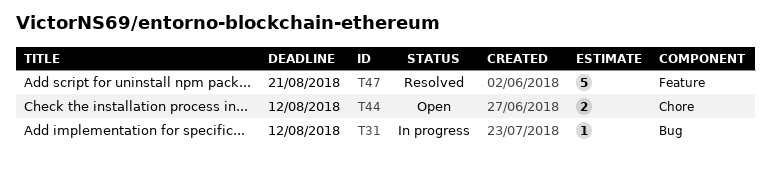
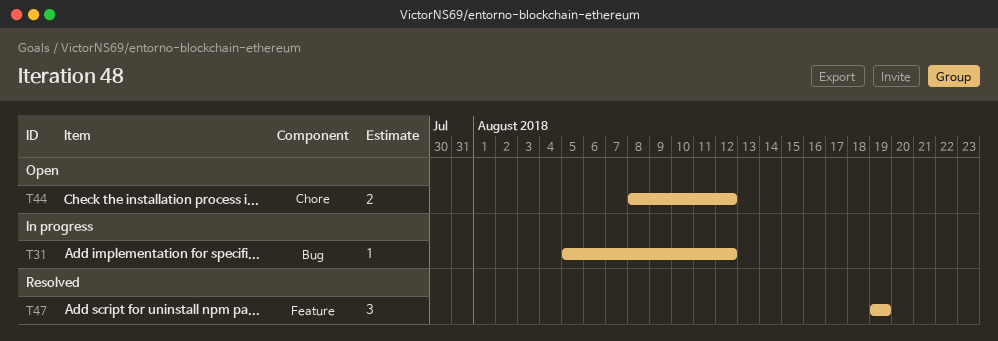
T47, estimate: 5 -> 3
T47, due: Aug 21 -> Aug 19

